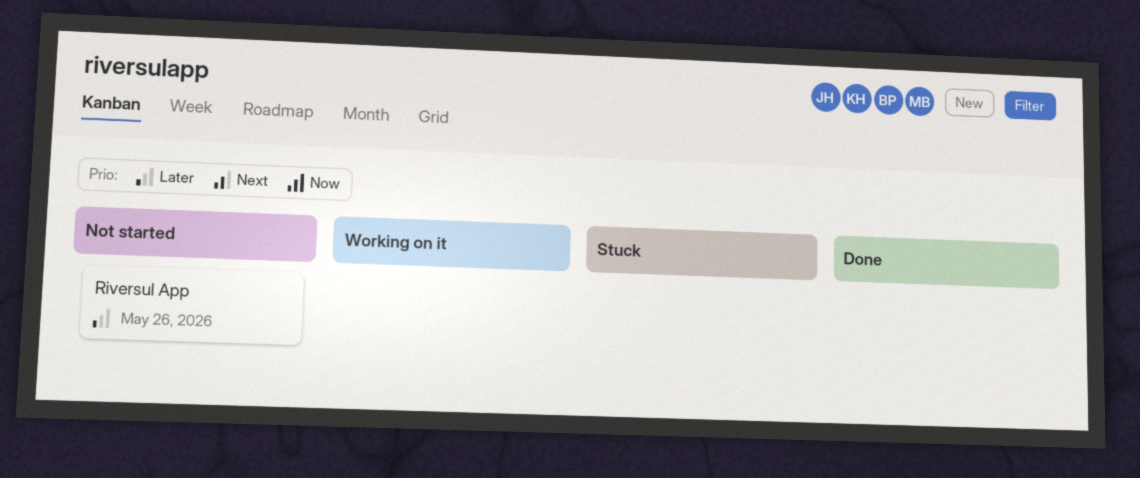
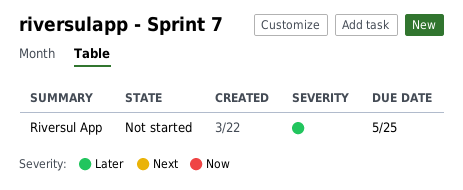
Riversul App, due: May 26 -> May 25

